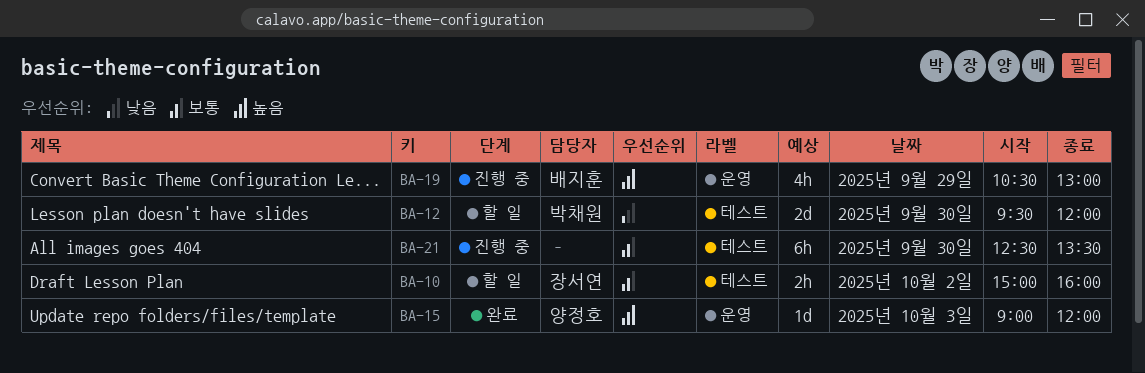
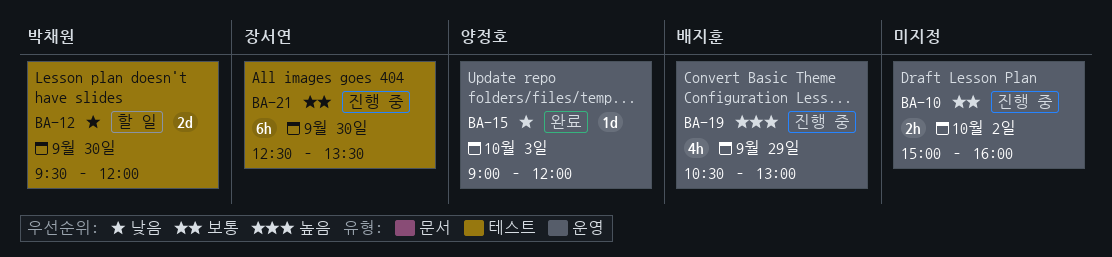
BA-10, status: 할 일 -> 진행 중
BA-10, owner: 장서연 -> none
BA-10, label: 테스트 -> 운영
BA-15, priority: 높음 -> 낮음
BA-21, owner: none -> 장서연

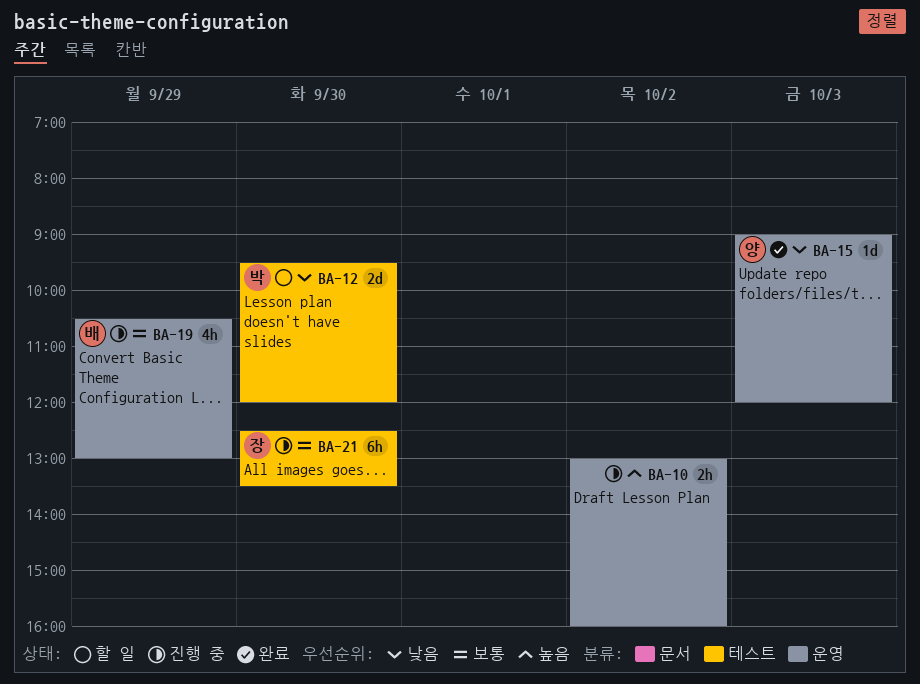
BA-10, priority: 보통 -> 높음
BA-10, begins: 15:00 -> 13:00
BA-19, priority: 높음 -> 보통

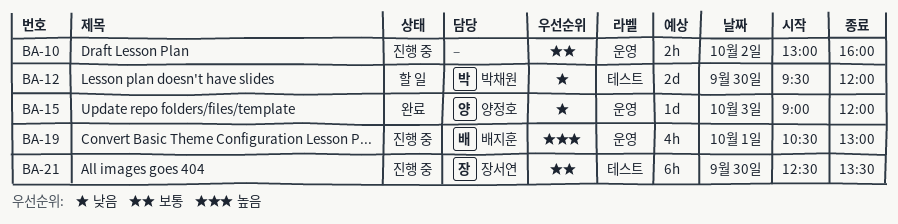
BA-10, priority: 높음 -> 보통
BA-19, priority: 보통 -> 높음
BA-19, day: Sep 29 -> Oct 1

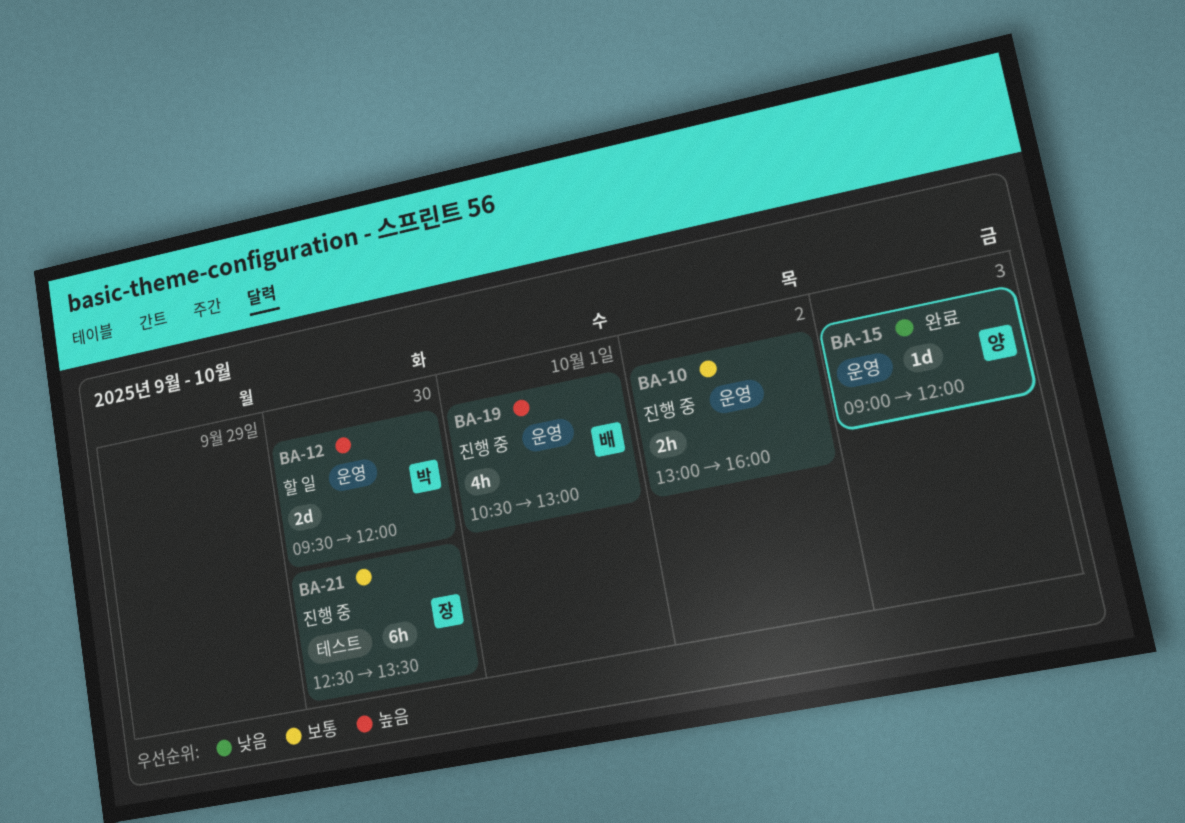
BA-12, priority: 낮음 -> 높음
BA-12, label: 테스트 -> 운영

